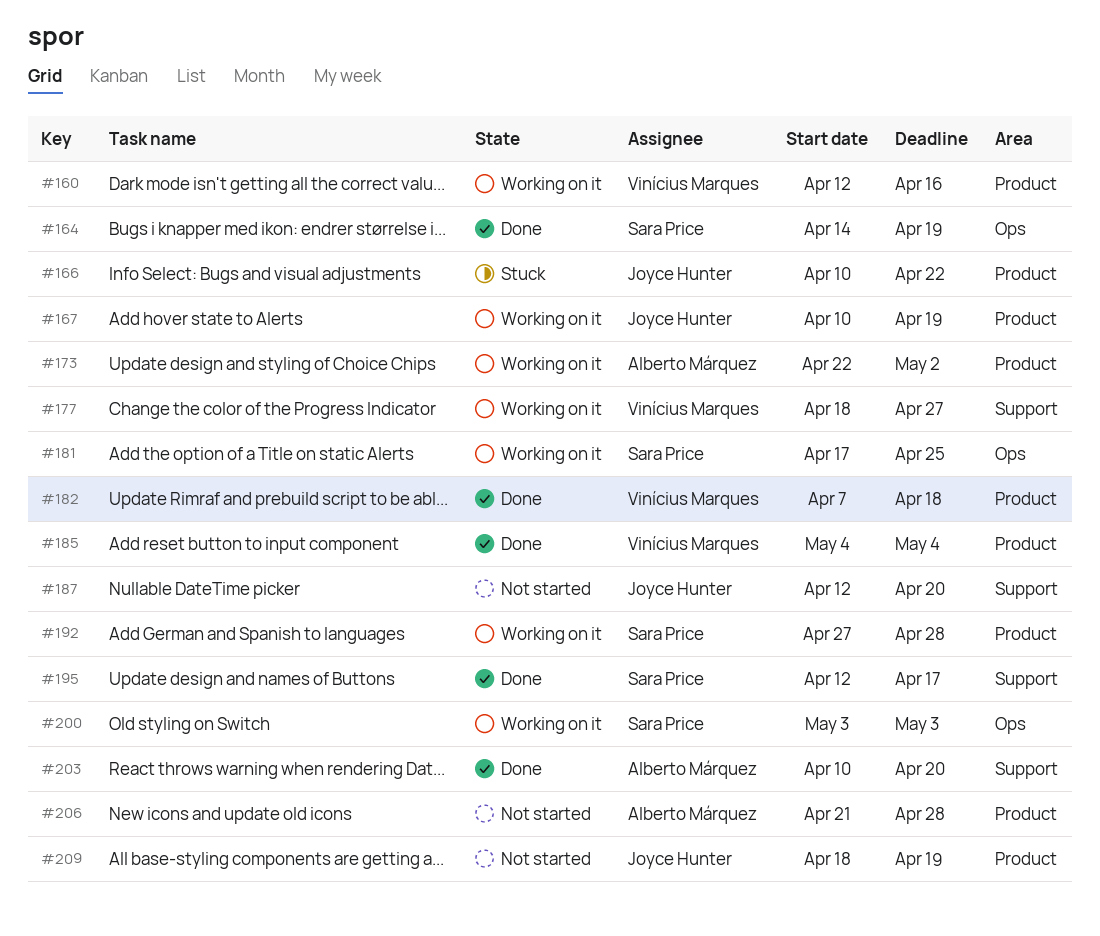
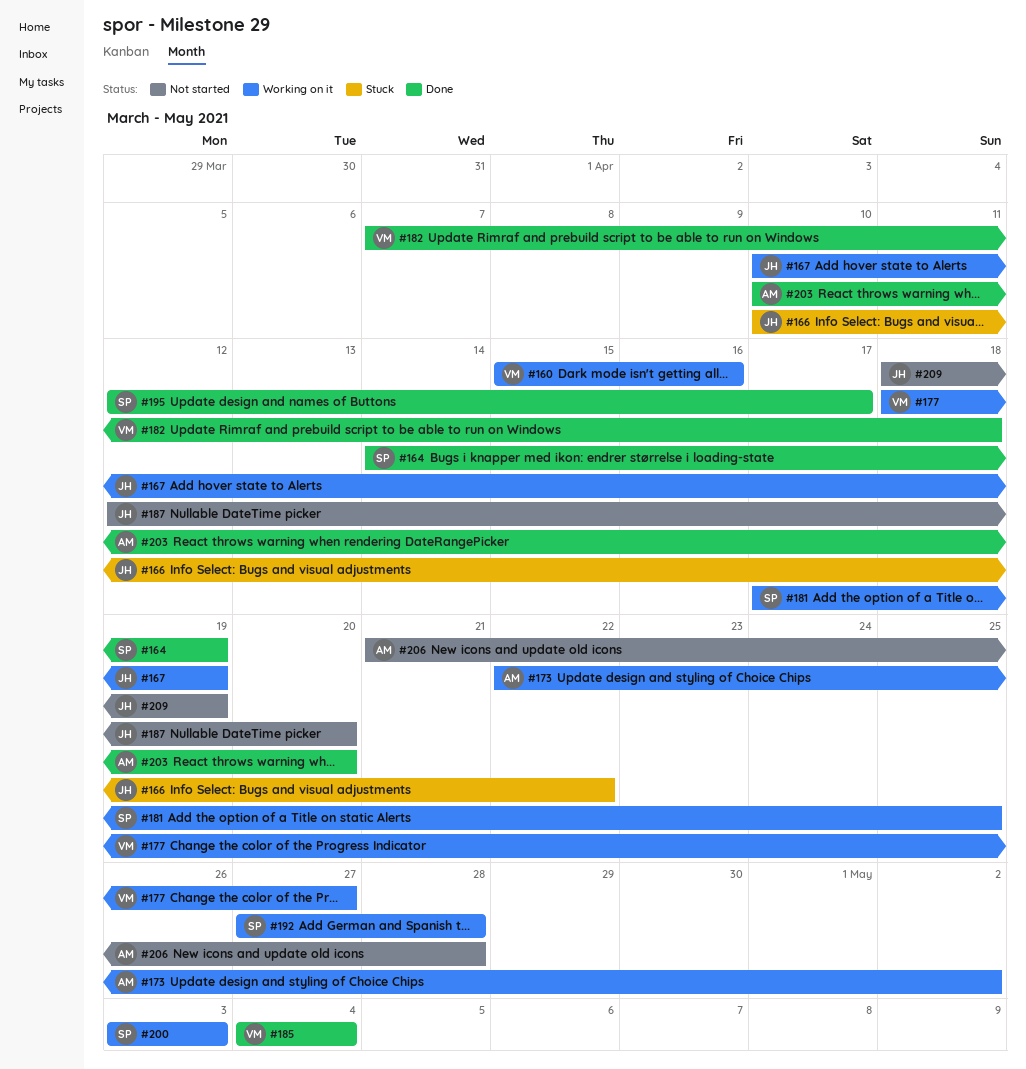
#160, start: Apr 12 -> Apr 15

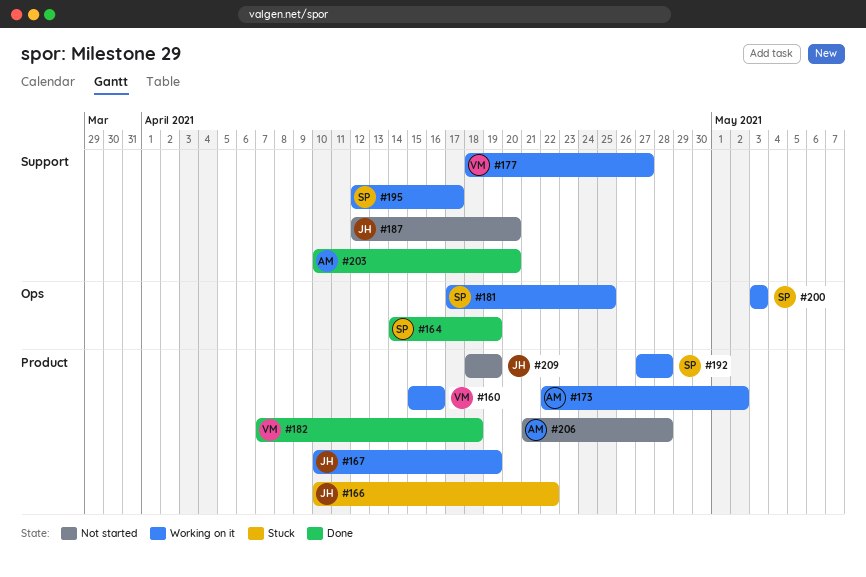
#185: present -> none
#195, status: Done -> Working on it

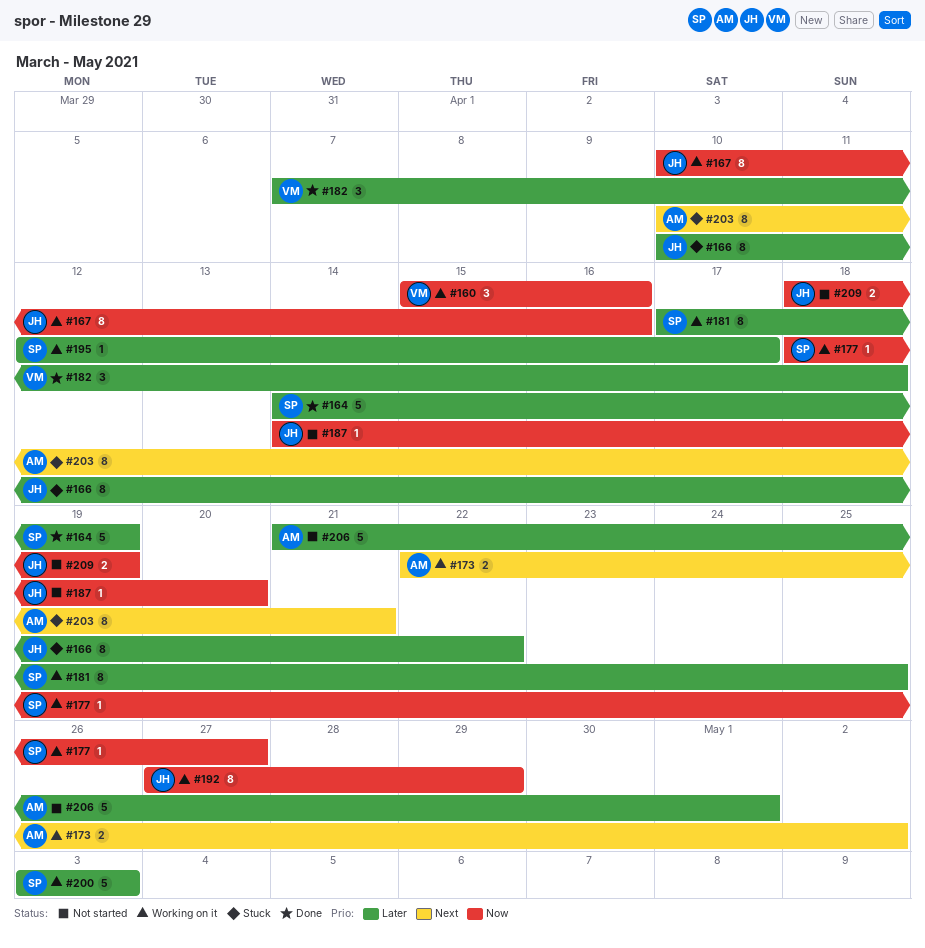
#167, due: Apr 19 -> Apr 16
#177, owner: VM -> SP
#187, start: Apr 12 -> Apr 14
#192, owner: SP -> JH
#192, due: Apr 28 -> Apr 29
#203, status: Done -> Stuck
#203, due: Apr 20 -> Apr 21
#206, due: Apr 28 -> May 1

